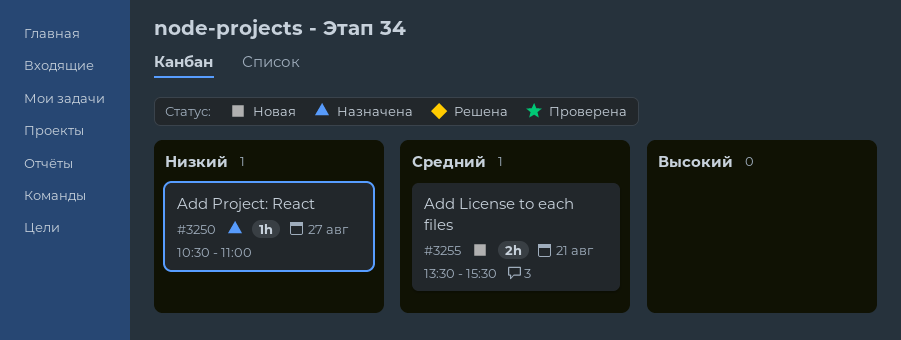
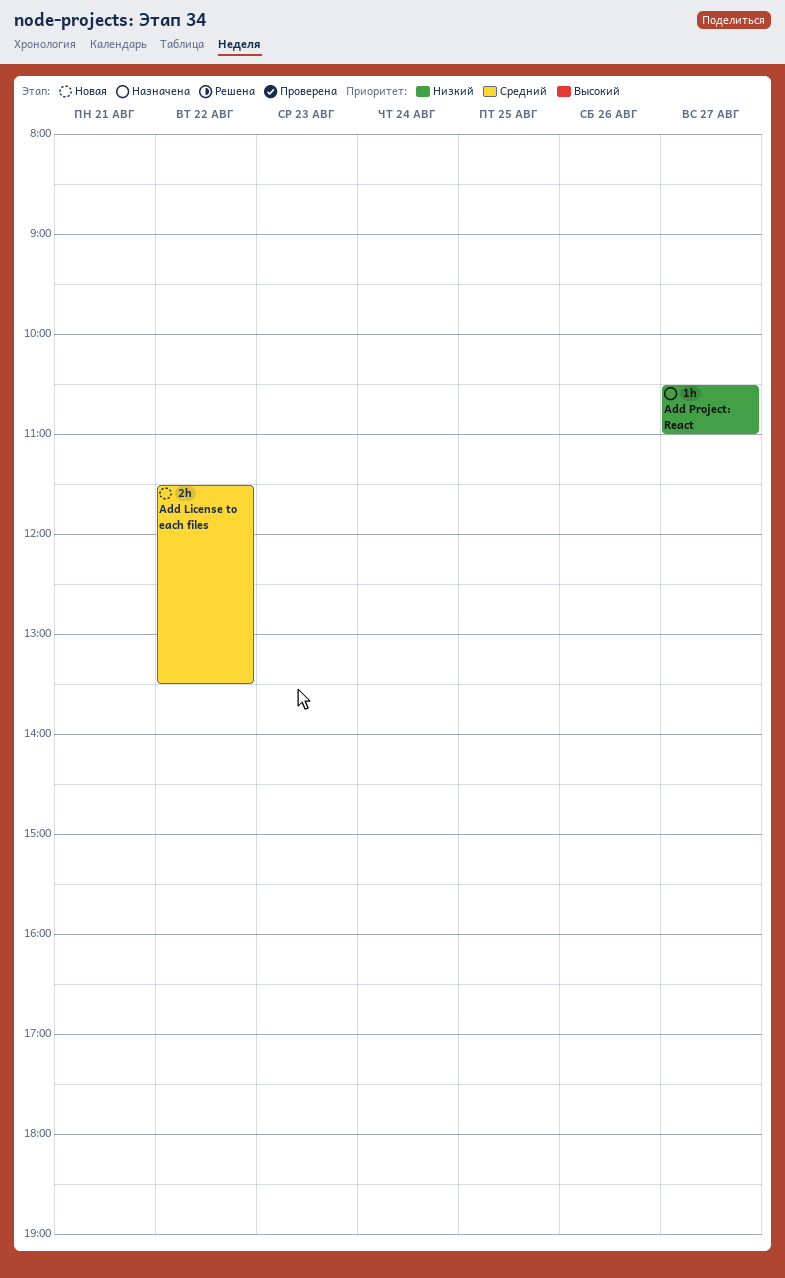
Add License to each files, day: Aug 21 -> Aug 22
Add License to each files, begins: 13:30 -> 11:30
Add License to each files, ends: 15:30 -> 13:30

